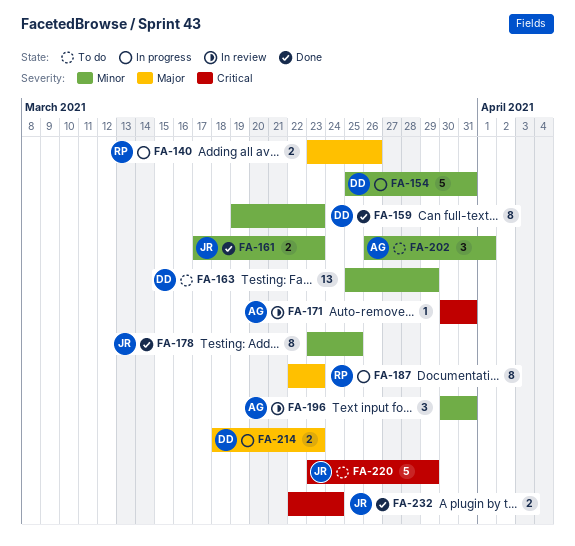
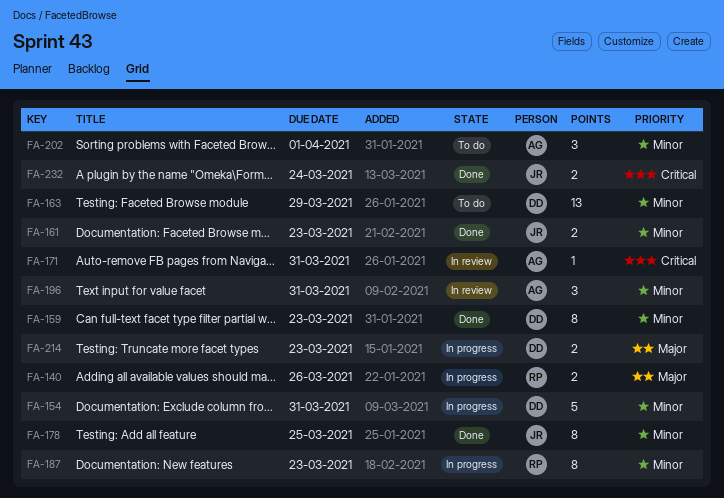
FA-187, priority: Major -> Minor
FA-220: present -> none

